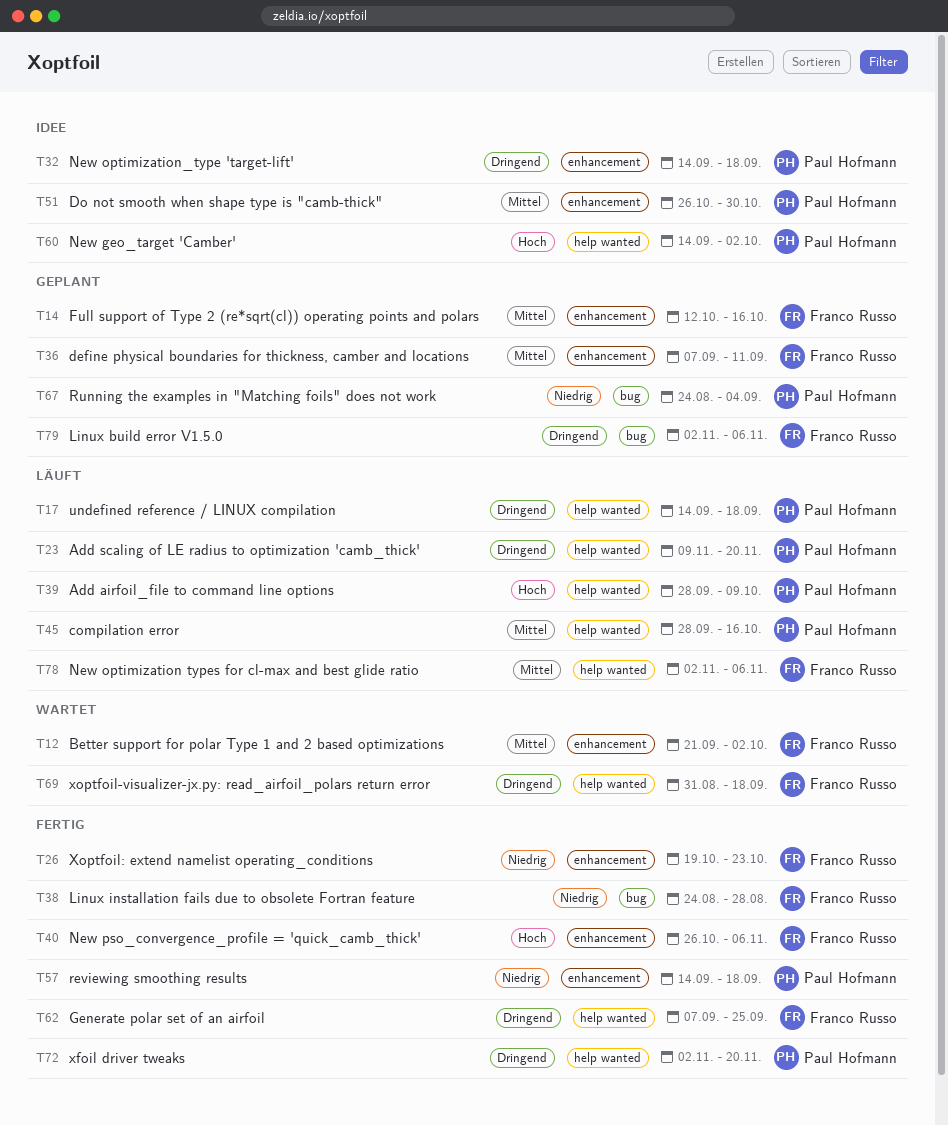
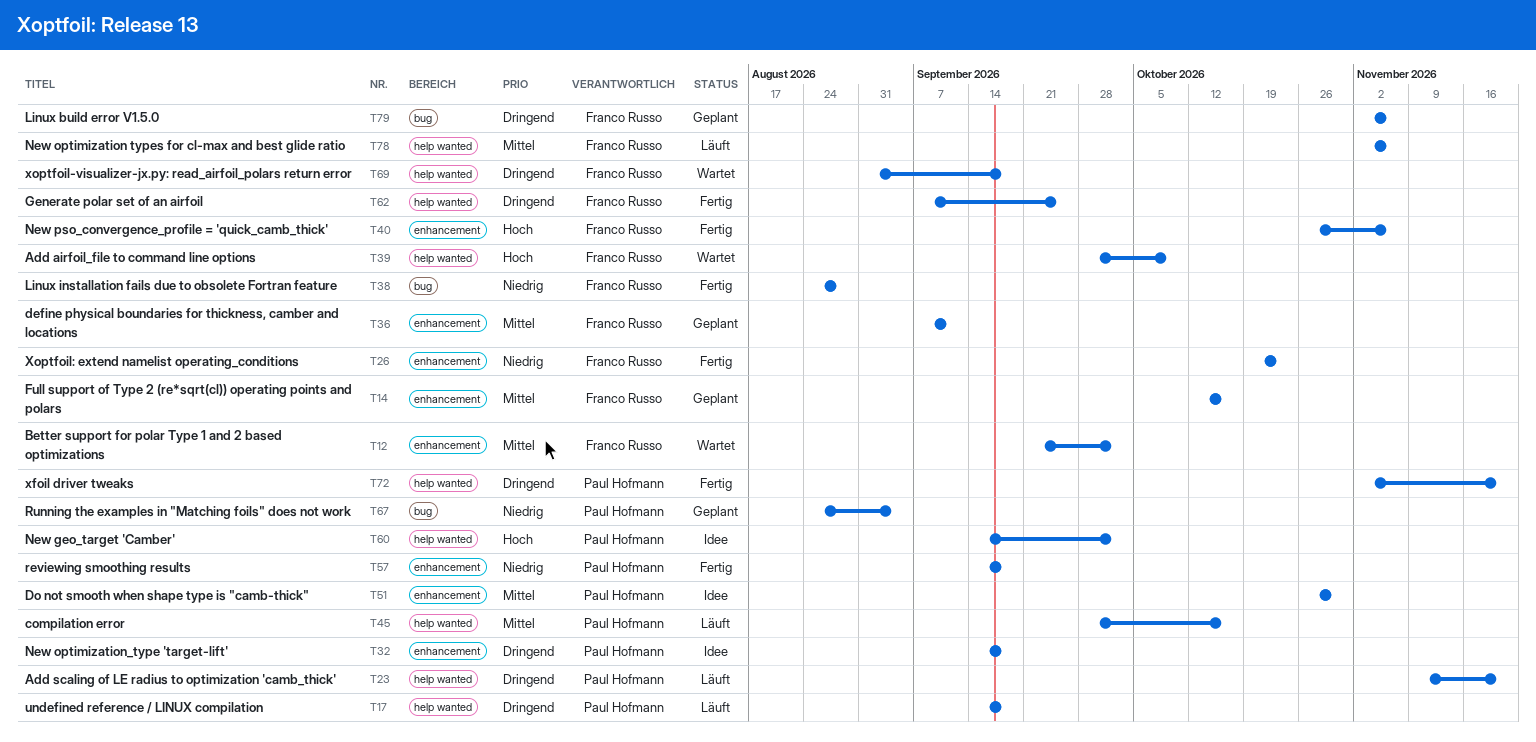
T39, status: Läuft -> Wartet
T39, owner: Paul Hofmann -> Franco Russo

